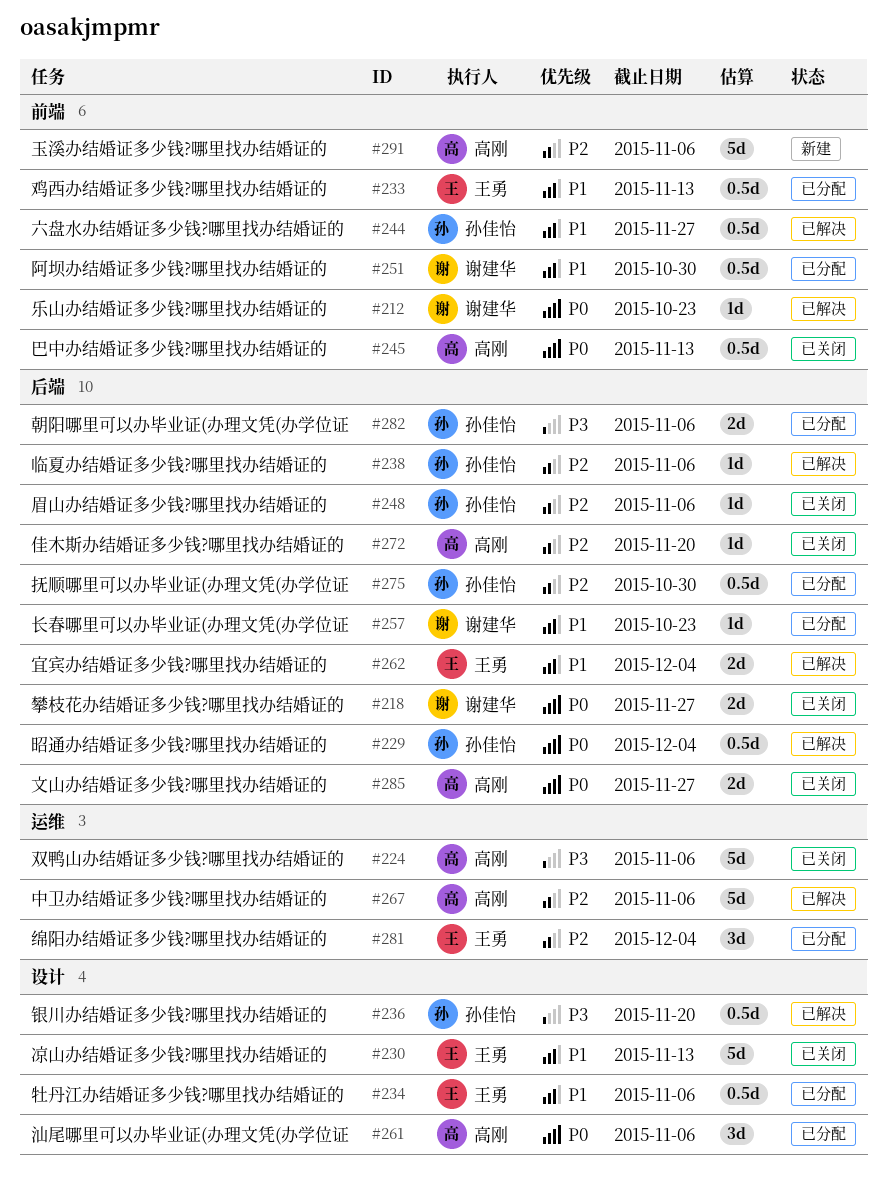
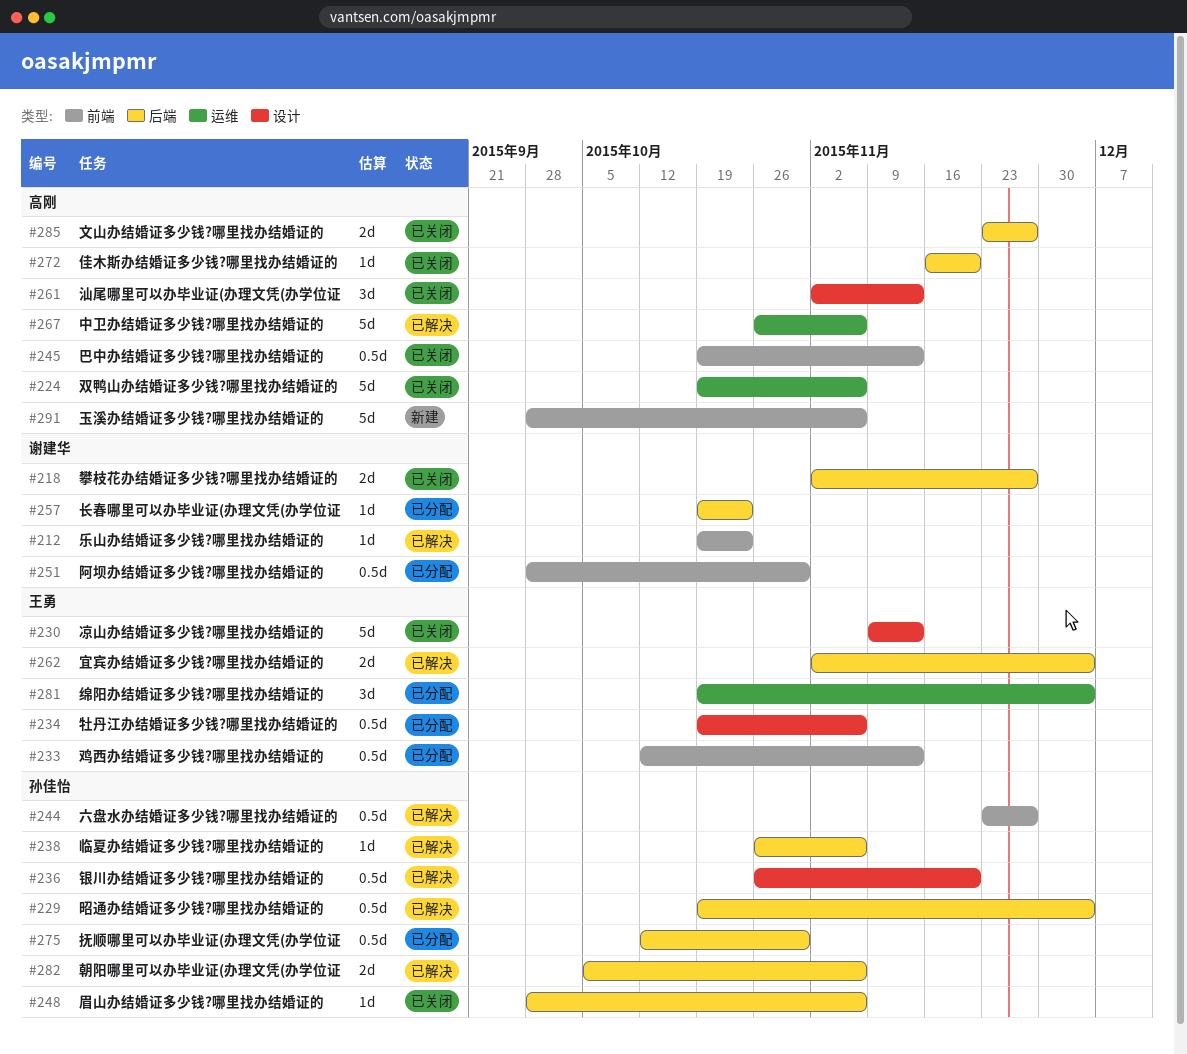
#261, status: 已分配 -> 已关闭
#261, due: Nov 6 -> Nov 13
#282, status: 已分配 -> 已解决

